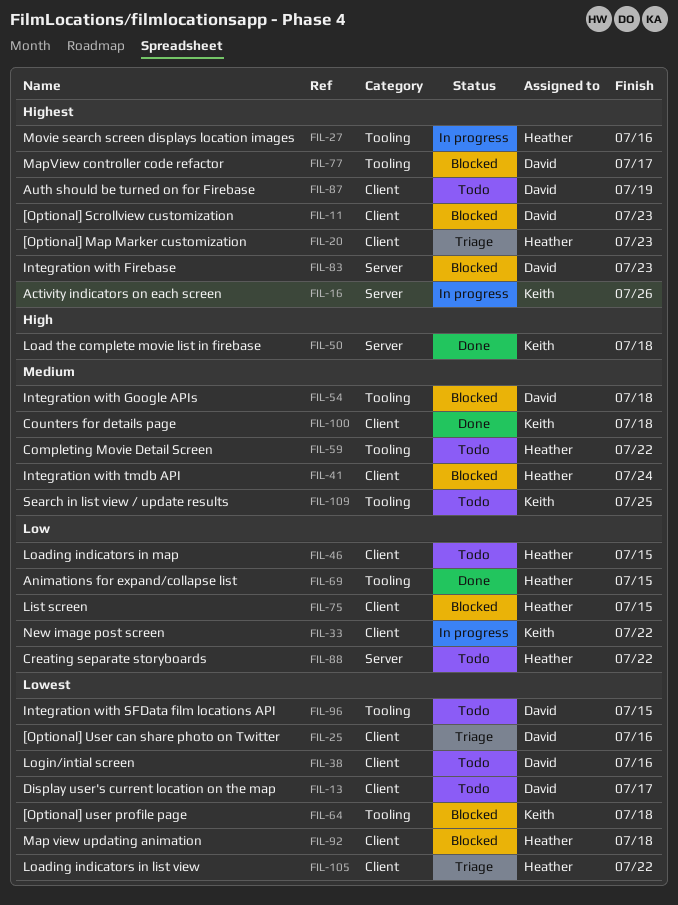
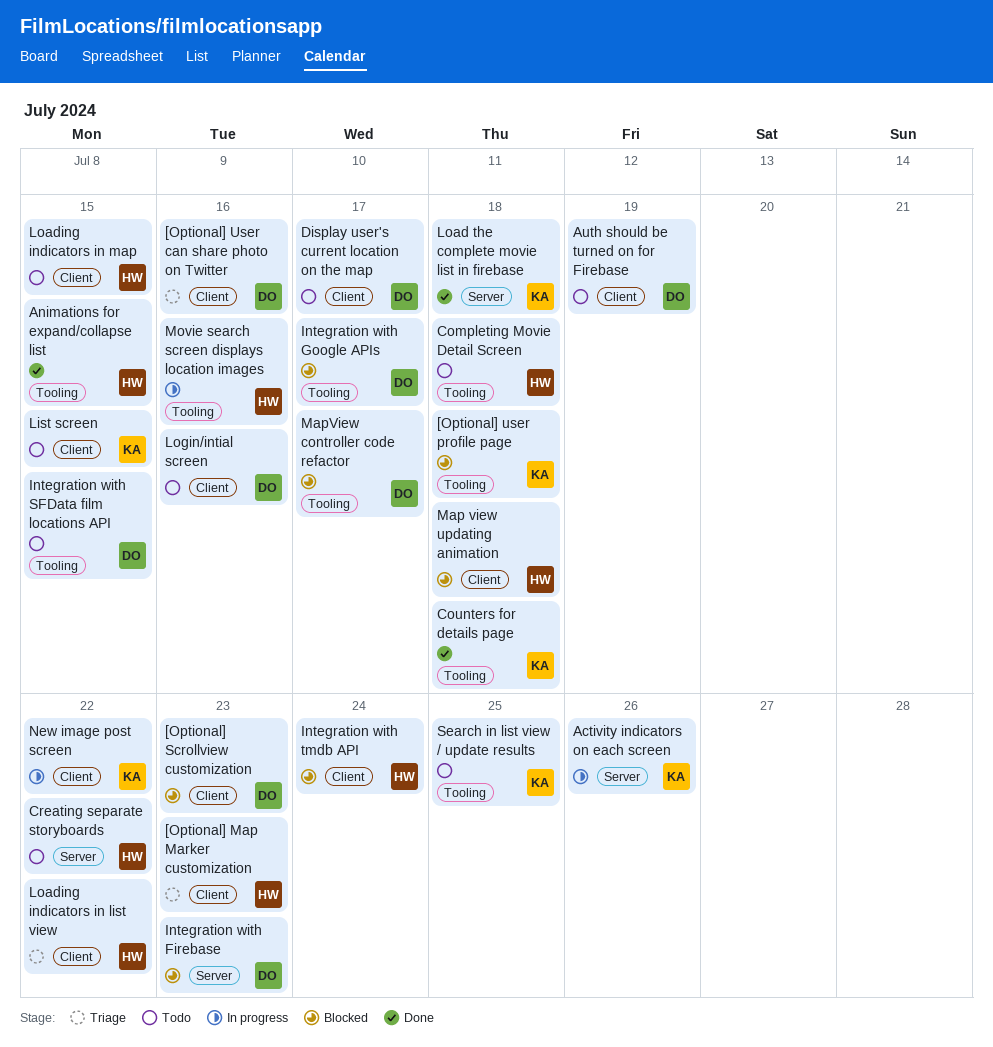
Completing Movie Detail Screen, due: Jul 22 -> Jul 18
Counters for details page, label: Client -> Tooling
Integration with Google APIs, due: Jul 18 -> Jul 17
List screen, status: Blocked -> Todo
List screen, owner: Heather -> Keith

